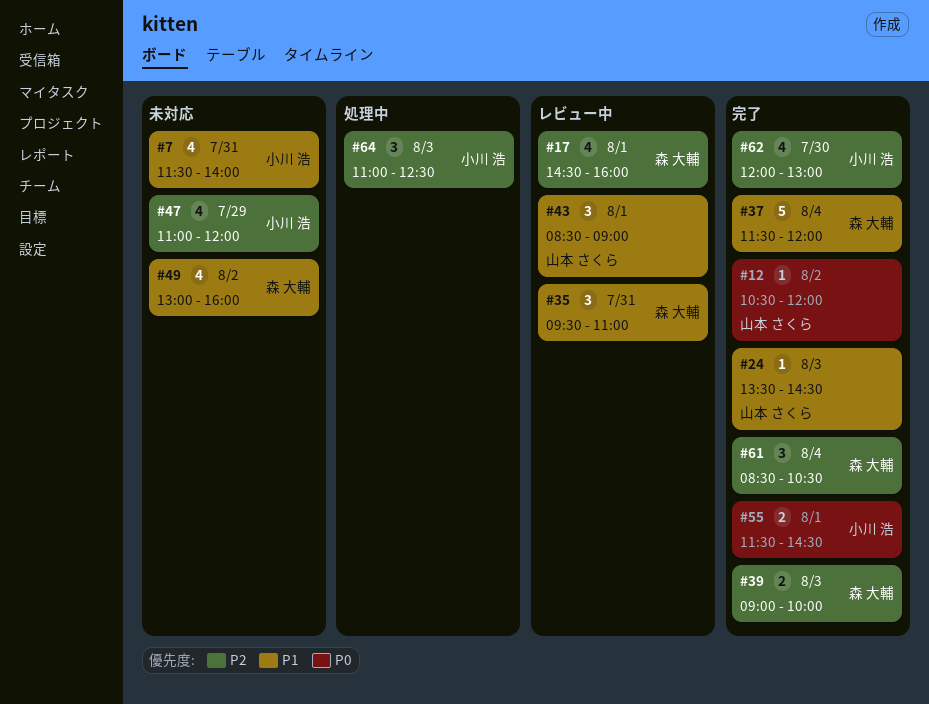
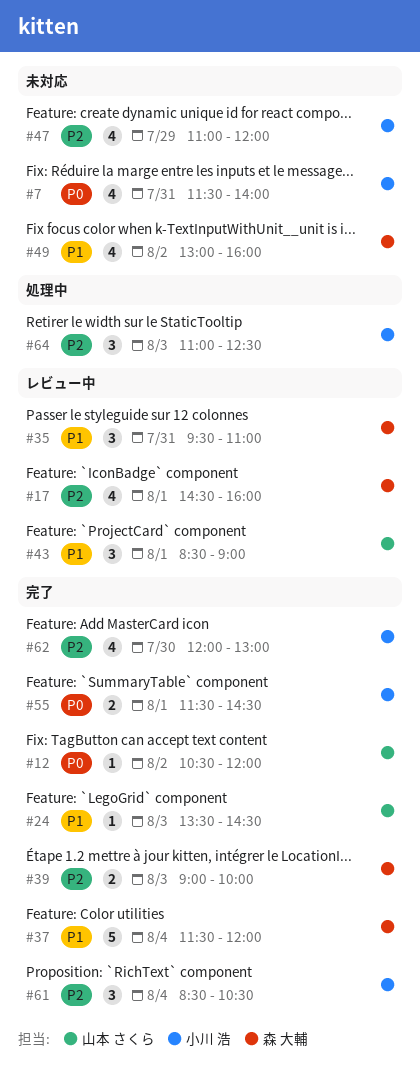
#7, priority: P1 -> P0
#61, owner: 森 大輔 -> 小川 浩

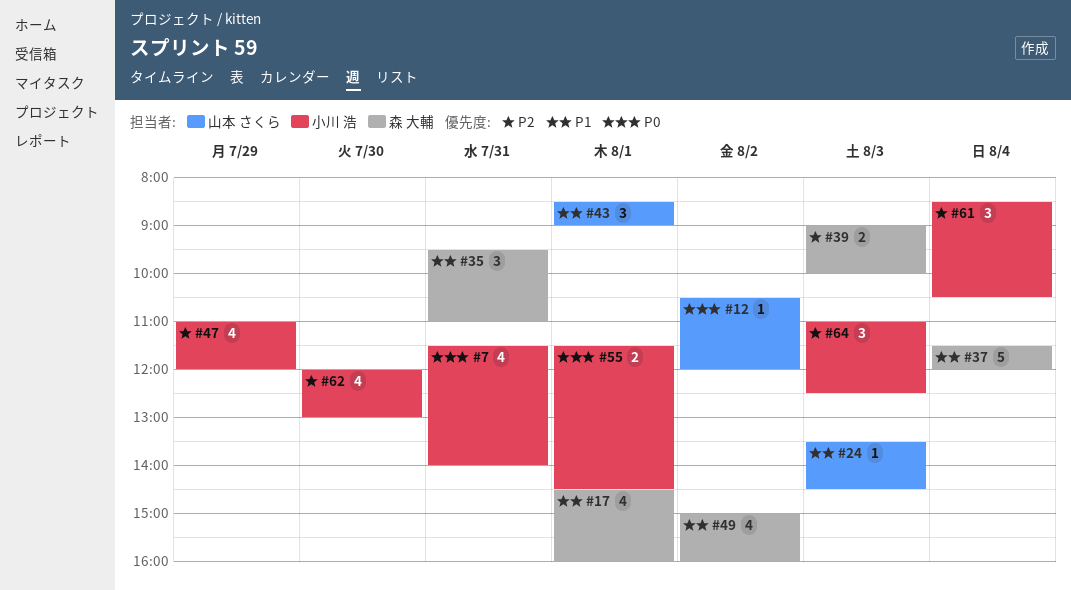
#17, priority: P2 -> P1
#49, begins: 13:00 -> 15:00

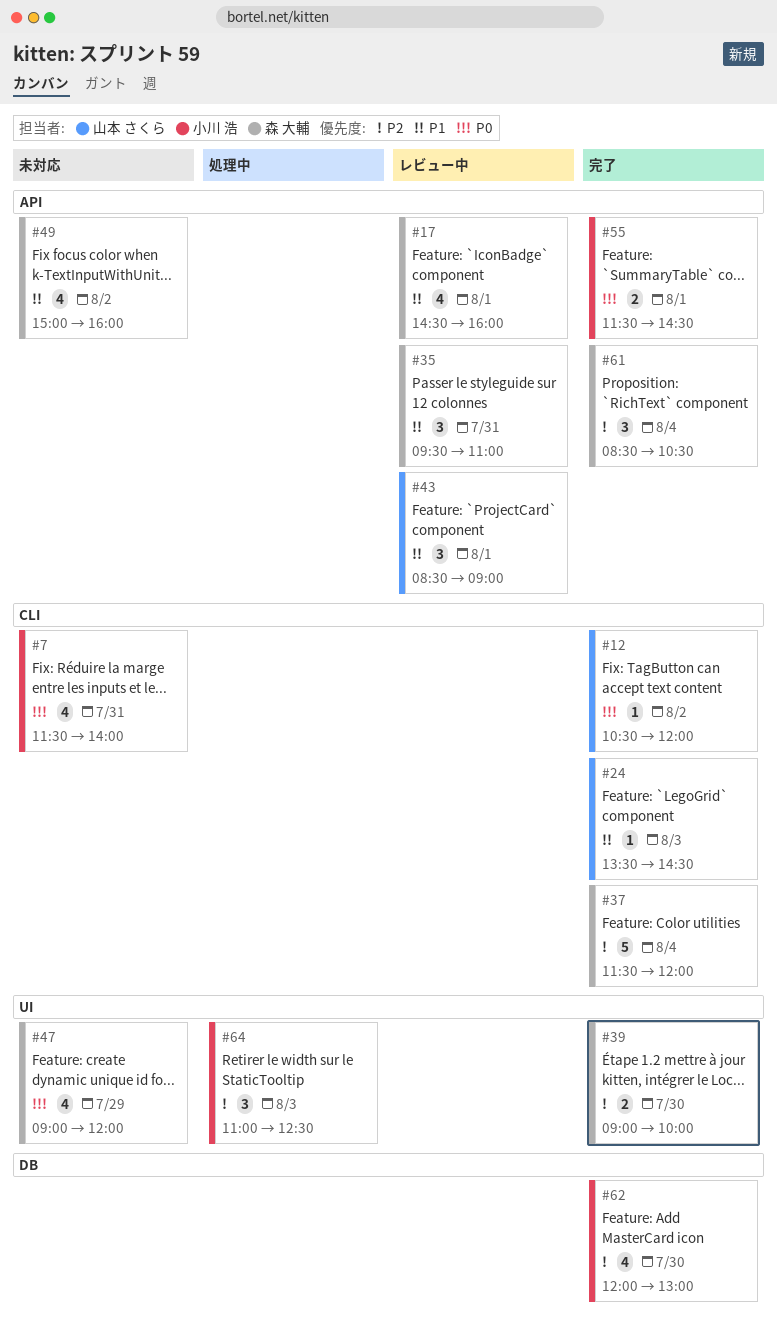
#37, priority: P1 -> P2
#39, day: Aug 3 -> Jul 30
#47, owner: 小川 浩 -> 森 大輔
#47, priority: P2 -> P0
#47, begins: 11:00 -> 09:00
#61, owner: 小川 浩 -> 森 大輔

